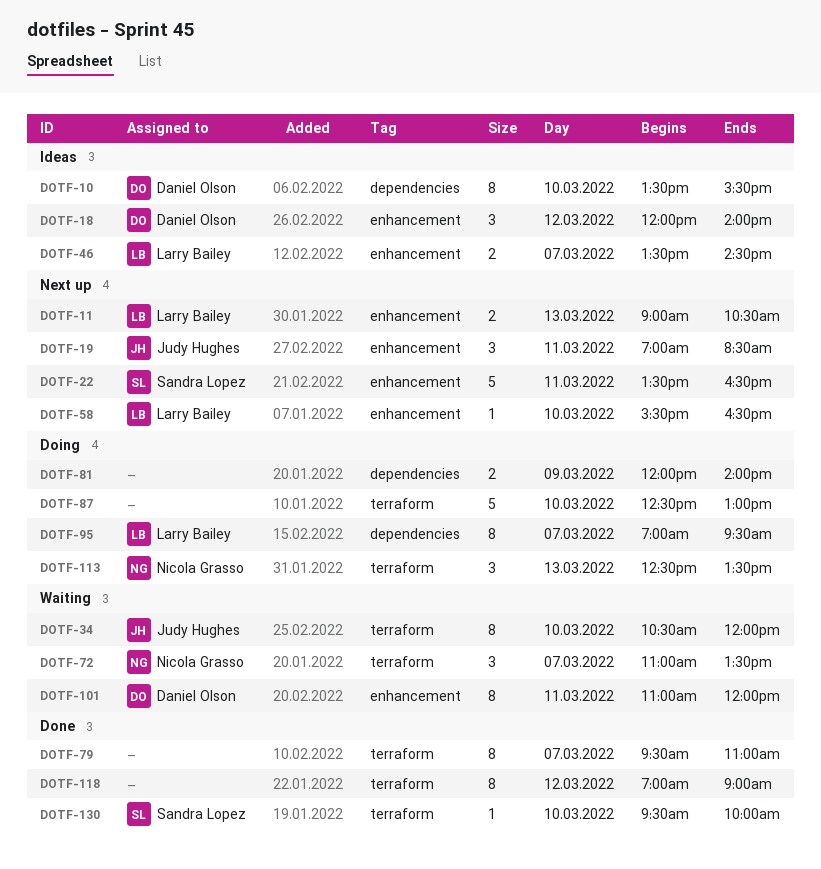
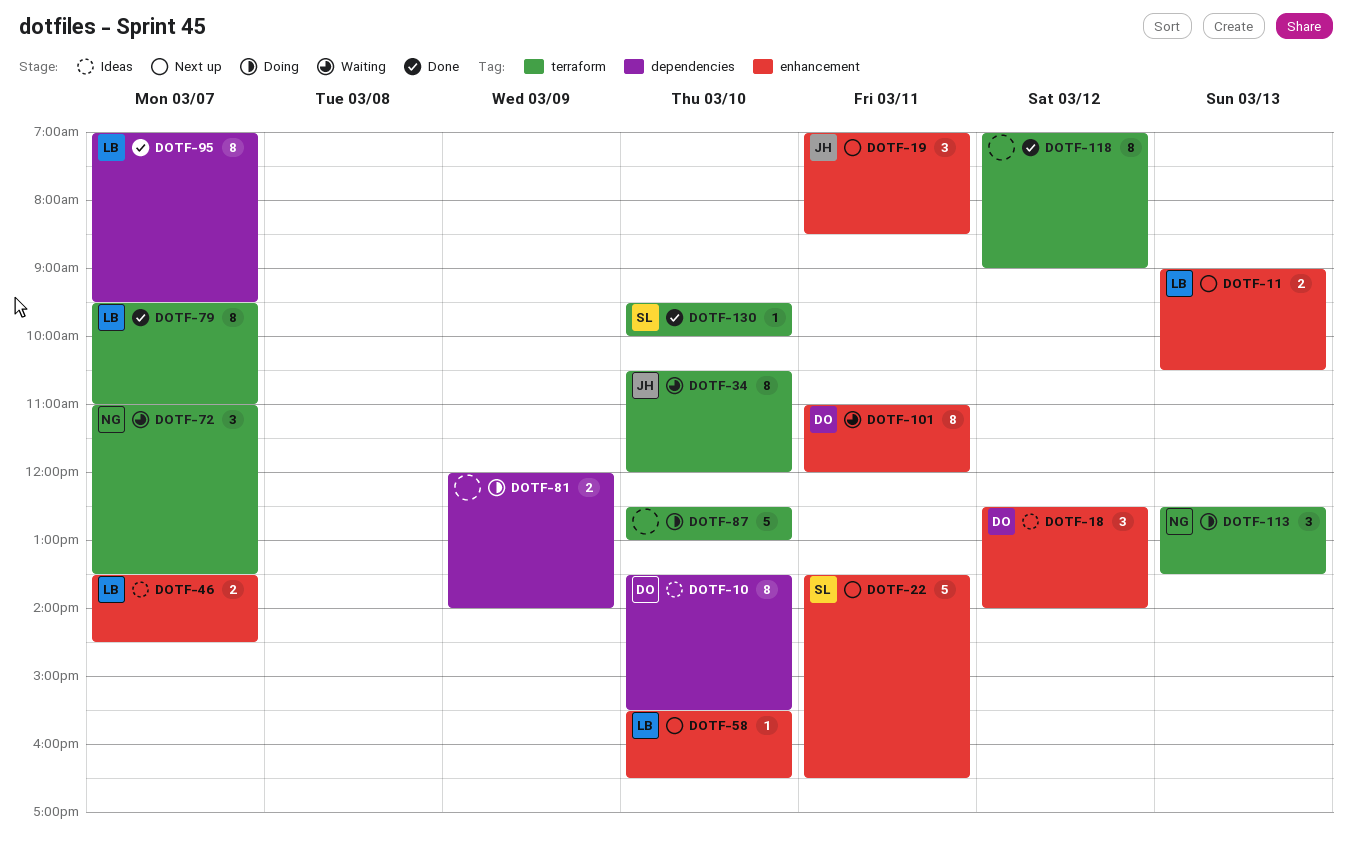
DOTF-18, begins: 12:00 -> 12:30
DOTF-79, owner: none -> Larry Bailey
DOTF-95, status: Doing -> Done

